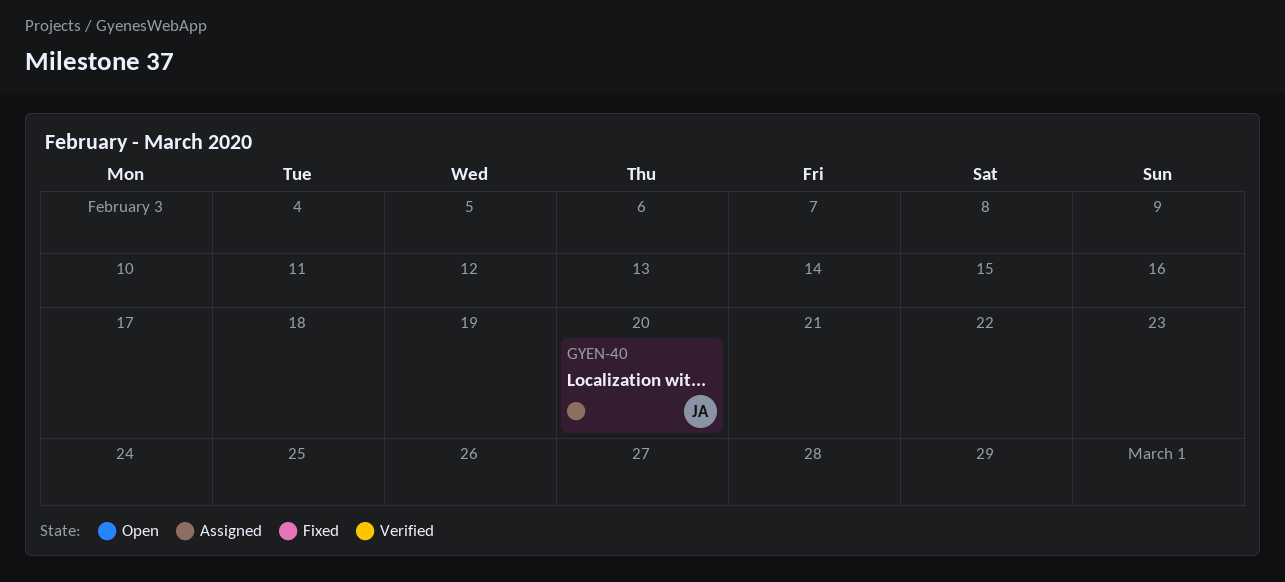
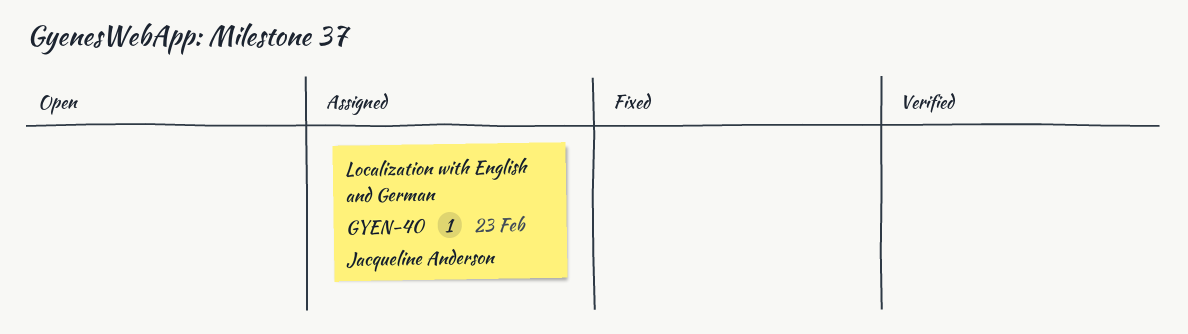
GYEN-40, due: Feb 20 -> Feb 23

